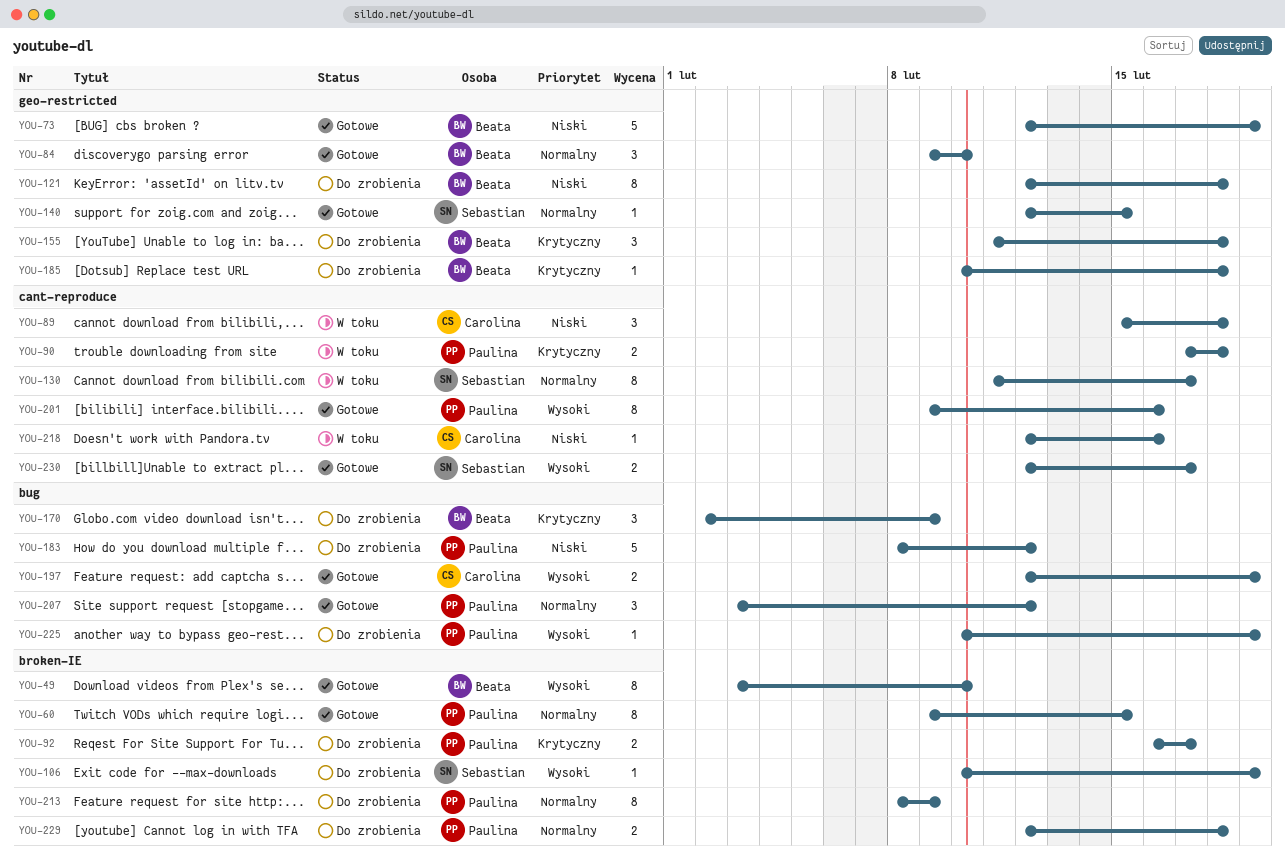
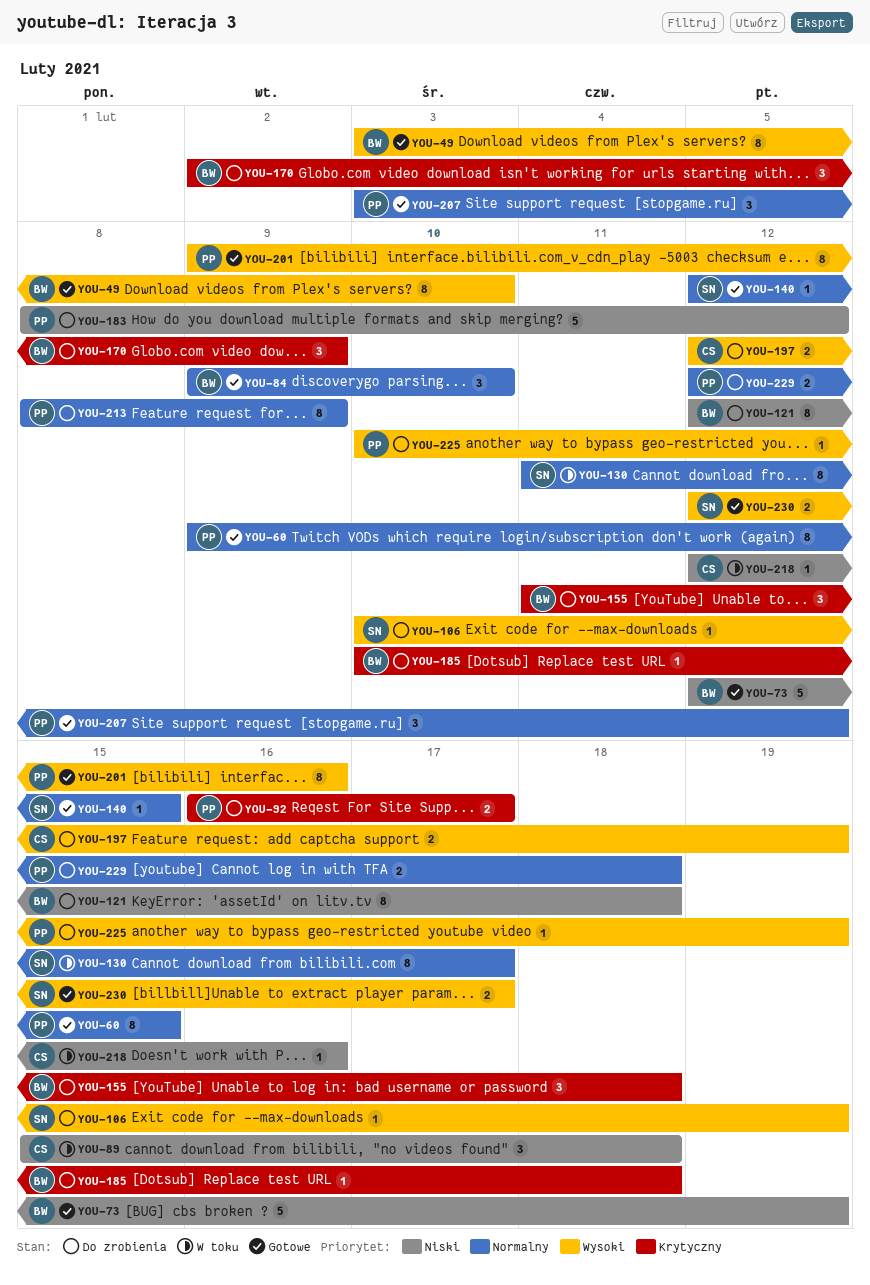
YOU-90: present -> none
YOU-197, status: Gotowe -> Do zrobienia

